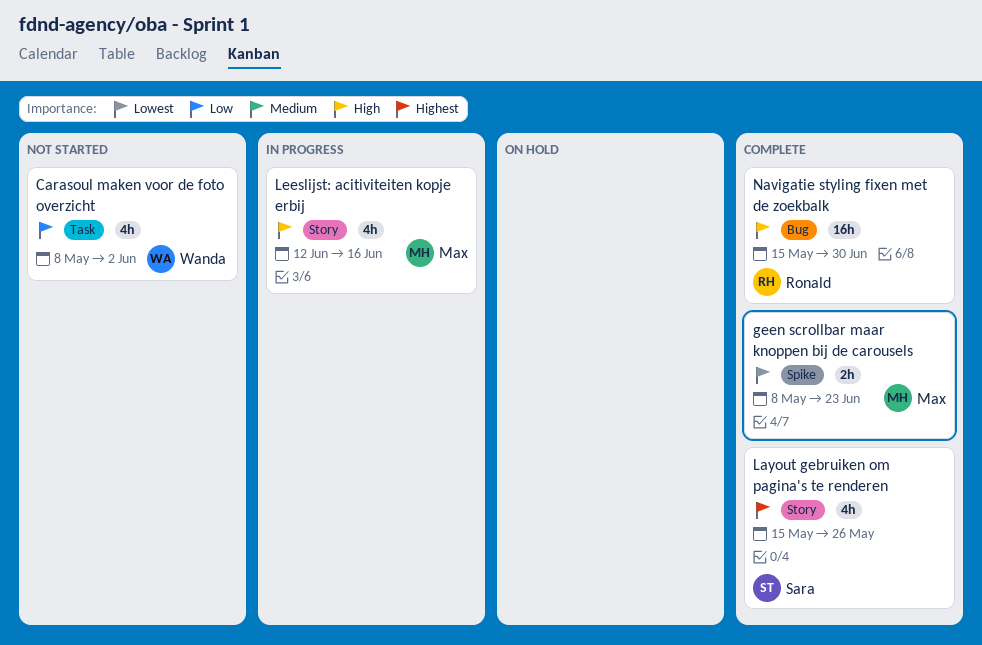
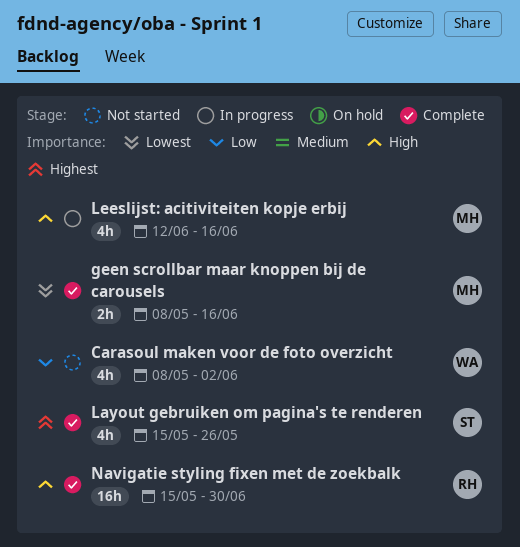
geen scrollbar maar knoppen bij de carousels, due: Jun 23 -> Jun 16

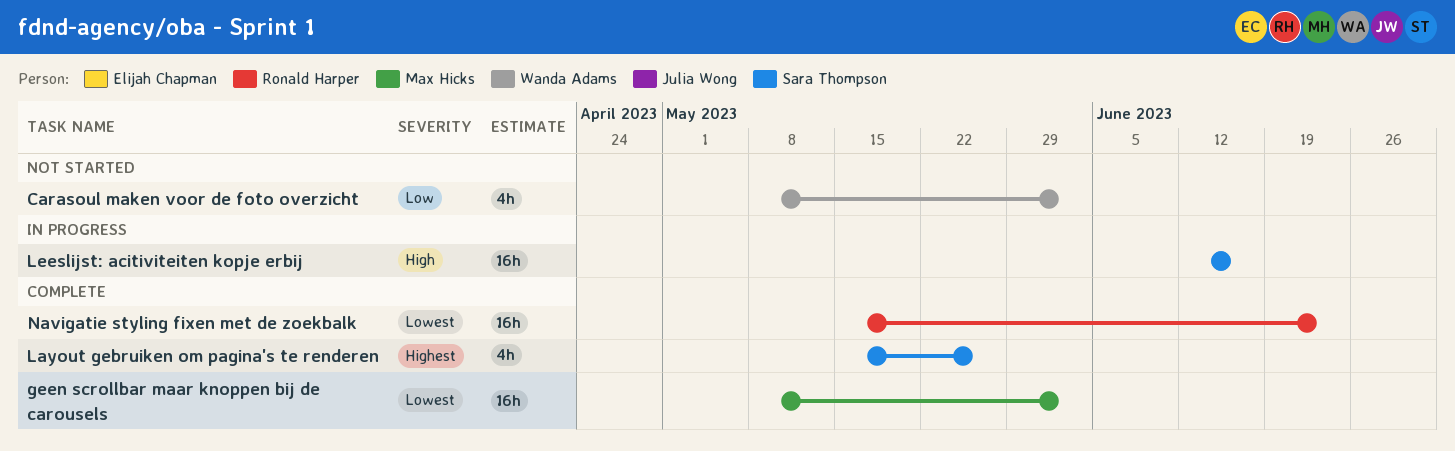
geen scrollbar maar knoppen bij de carousels, estimate: 2h -> 16h
geen scrollbar maar knoppen bij de carousels, due: Jun 16 -> Jun 2
Leeslijst: acitiviteiten kopje erbij, owner: Max Hicks -> Sara Thompson
Leeslijst: acitiviteiten kopje erbij, estimate: 4h -> 16h
Navigatie styling fixen met de zoekbalk, priority: High -> Lowest
Navigatie styling fixen met de zoekbalk, due: Jun 30 -> Jun 23

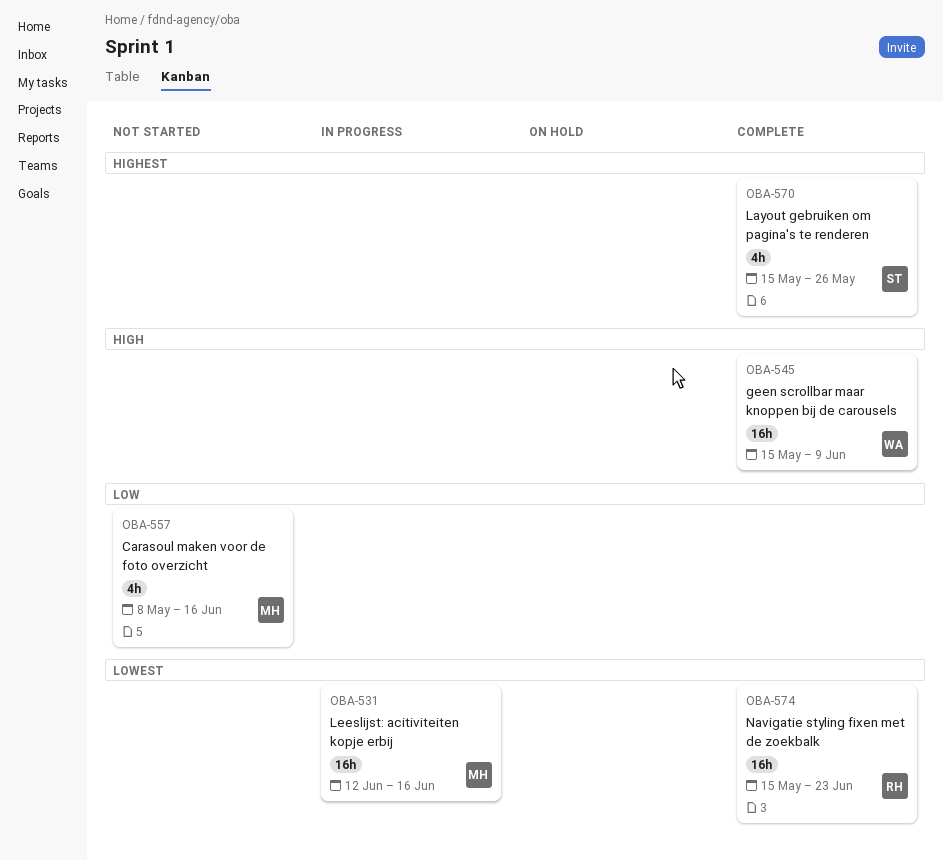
Carasoul maken voor de foto overzicht, owner: Wanda Adams -> Max Hicks
Carasoul maken voor de foto overzicht, due: Jun 2 -> Jun 16
geen scrollbar maar knoppen bij de carousels, owner: Max Hicks -> Wanda Adams
geen scrollbar maar knoppen bij de carousels, priority: Lowest -> High
geen scrollbar maar knoppen bij de carousels, start: May 8 -> May 15
geen scrollbar maar knoppen bij de carousels, due: Jun 2 -> Jun 9
Leeslijst: acitiviteiten kopje erbij, owner: Sara Thompson -> Max Hicks
Leeslijst: acitiviteiten kopje erbij, priority: High -> Lowest

